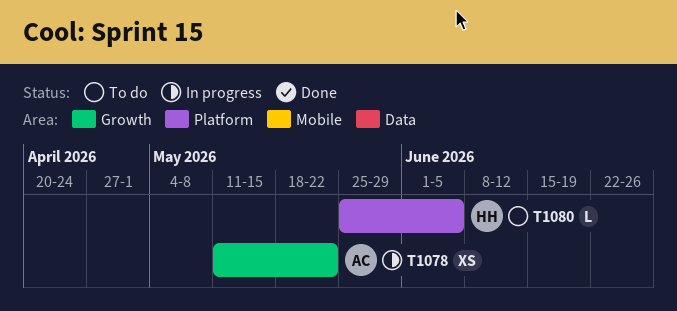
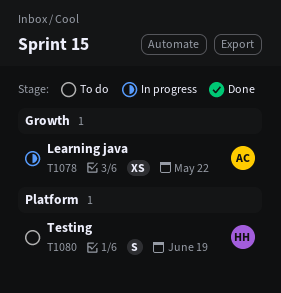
T1080, estimate: L -> S
T1080, due: Jun 5 -> Jun 19

